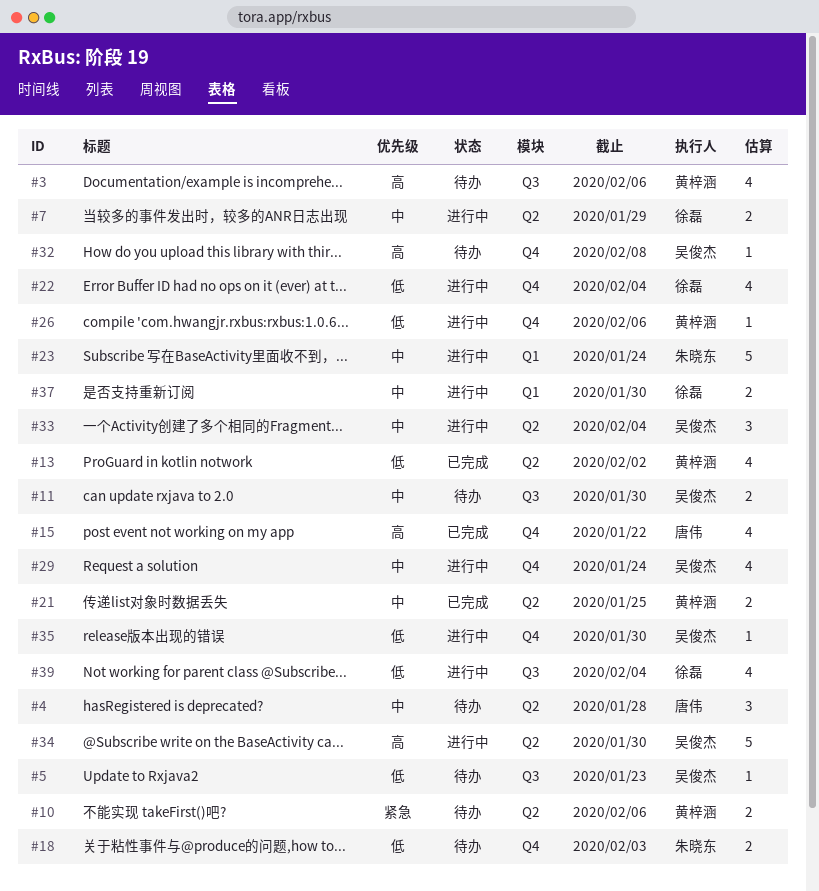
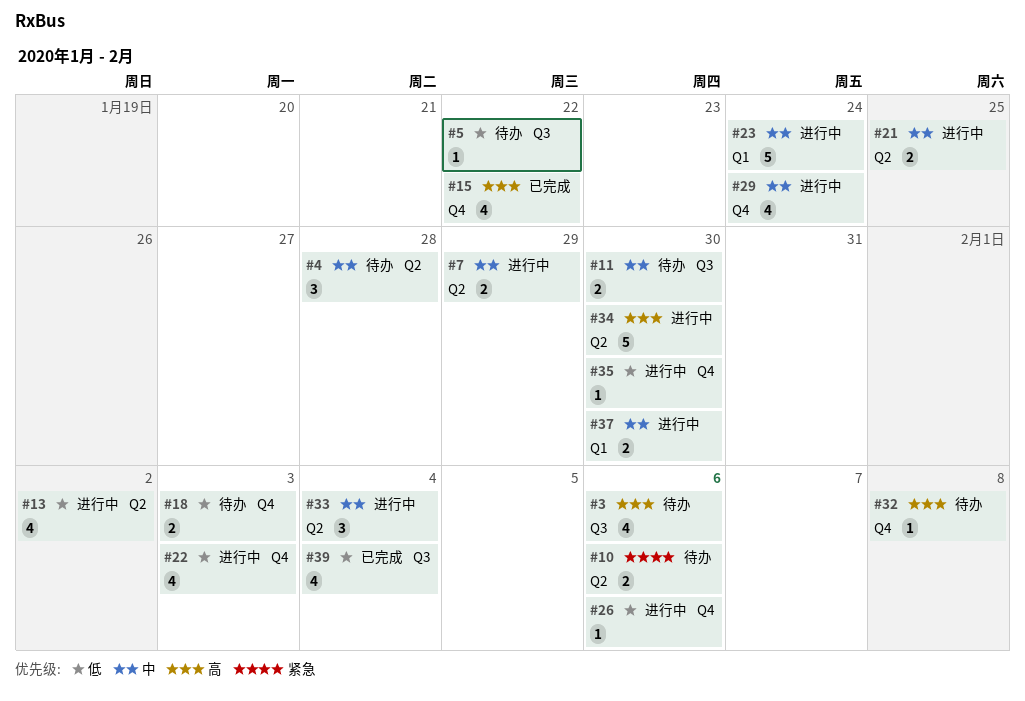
#5, due: Jan 23 -> Jan 22
#13, status: 已完成 -> 进行中
#21, status: 已完成 -> 进行中
#22, due: Feb 4 -> Feb 3
#39, status: 进行中 -> 已完成

